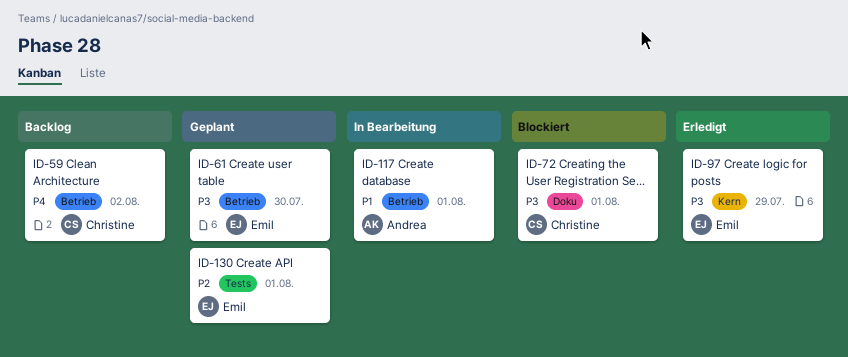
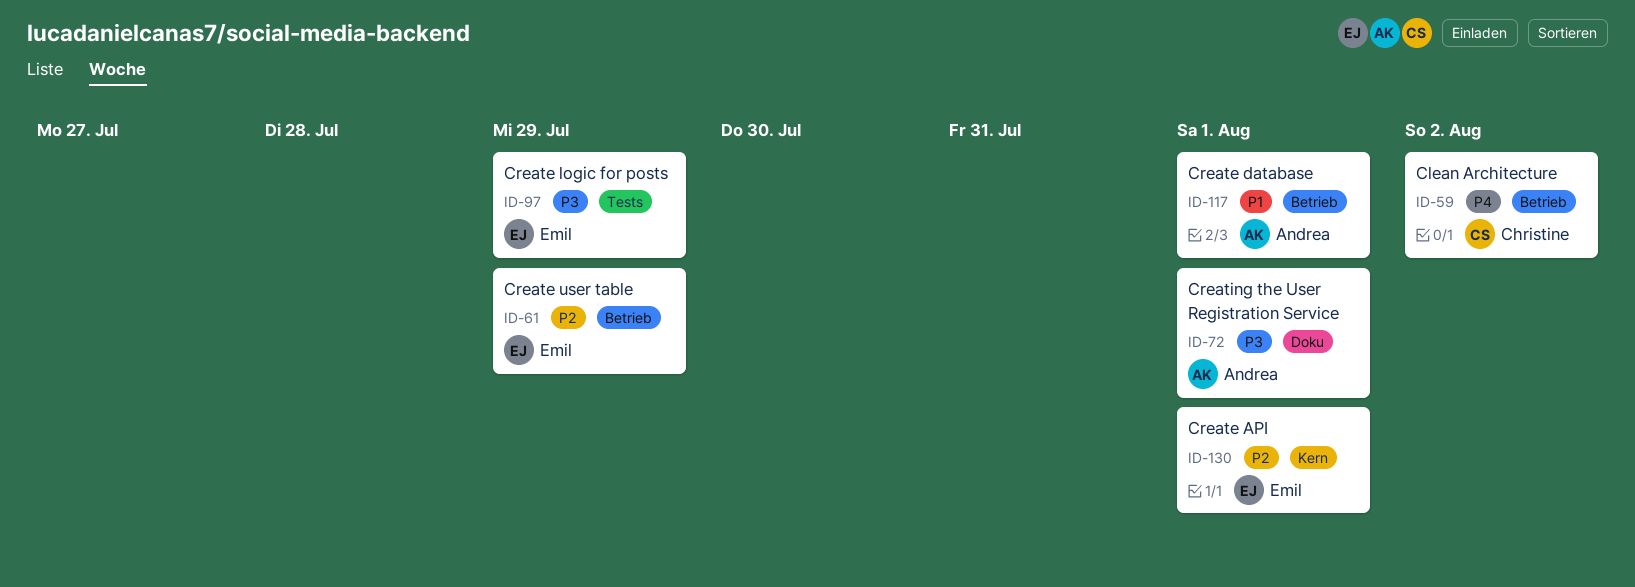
ID-61, priority: P3 -> P2
ID-61, due: Jul 30 -> Jul 29
ID-72, owner: Christine -> Andrea
ID-97, label: Kern -> Tests
ID-130, label: Tests -> Kern

